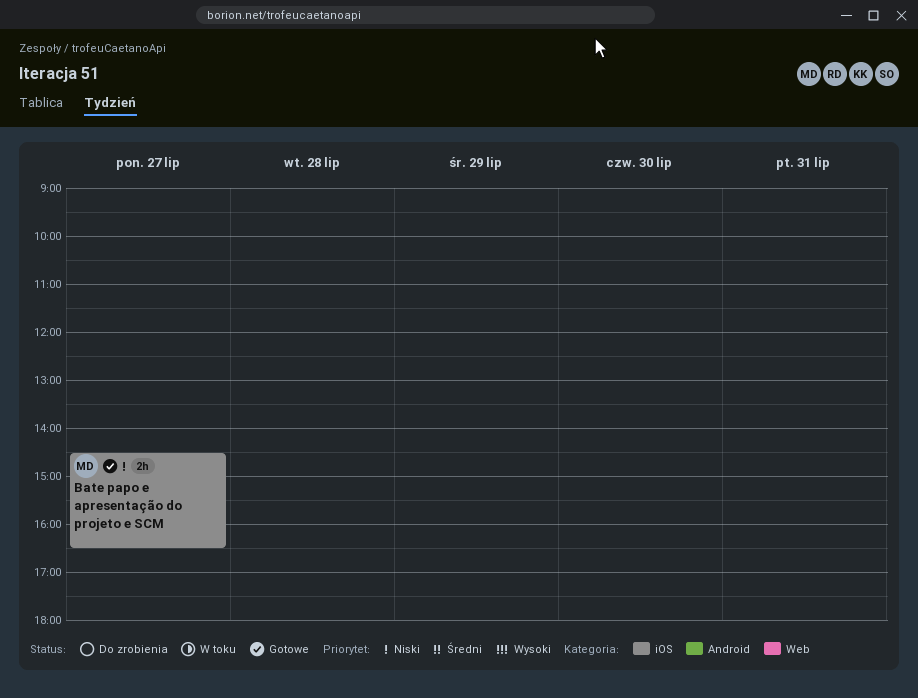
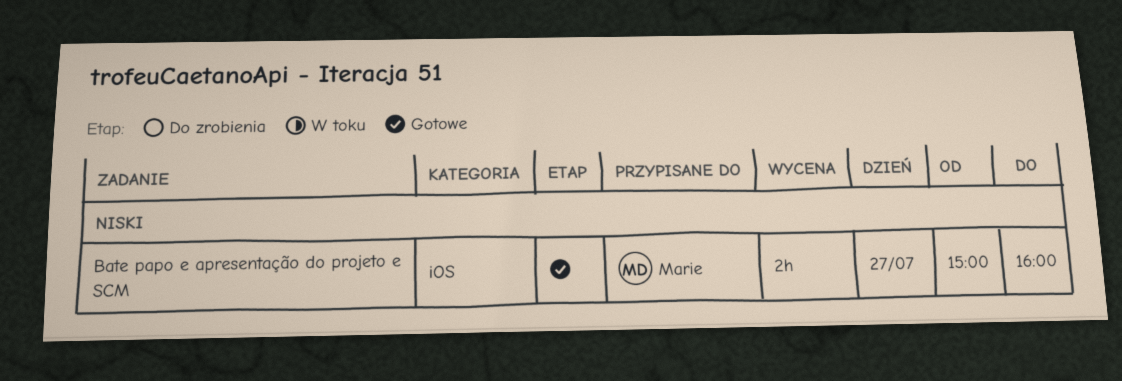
Bate papo e apresentação do projeto e SCM, begins: 14:30 -> 15:00
Bate papo e apresentação do projeto e SCM, ends: 16:30 -> 16:00

